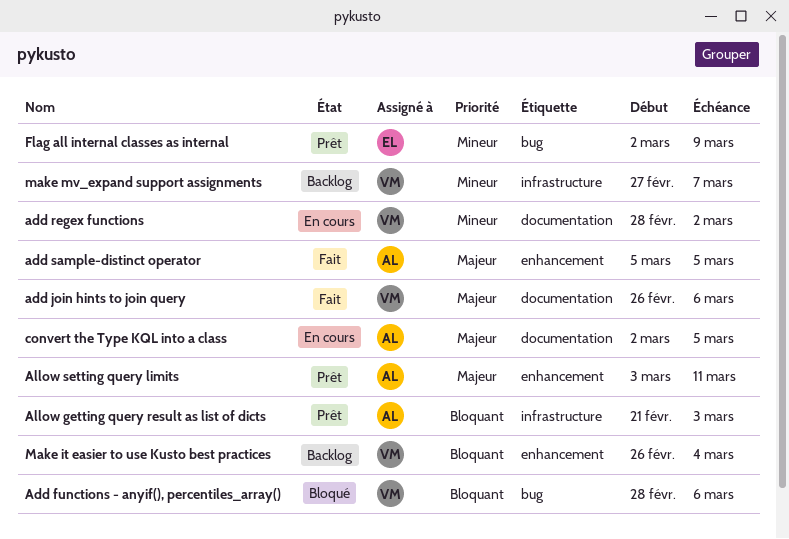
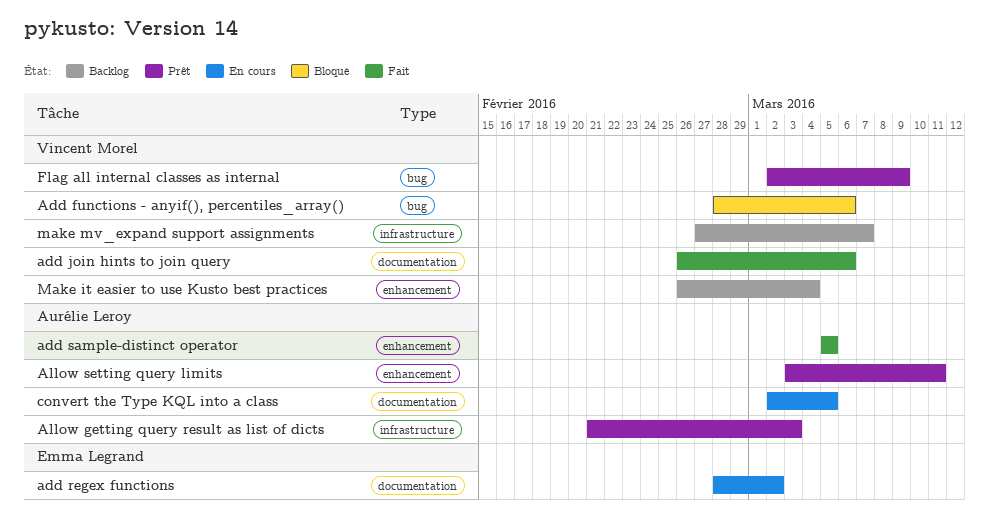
add regex functions, owner: Vincent Morel -> Emma Legrand
Flag all internal classes as internal, owner: Emma Legrand -> Vincent Morel

